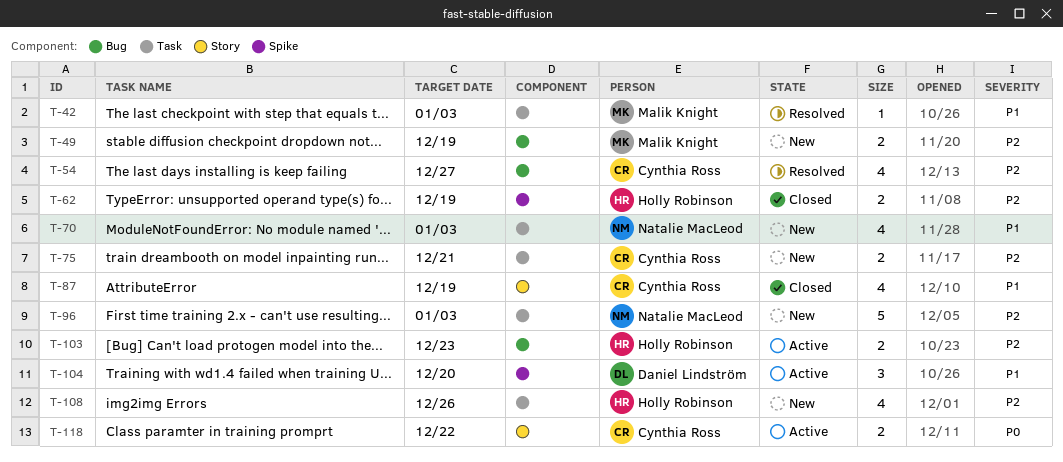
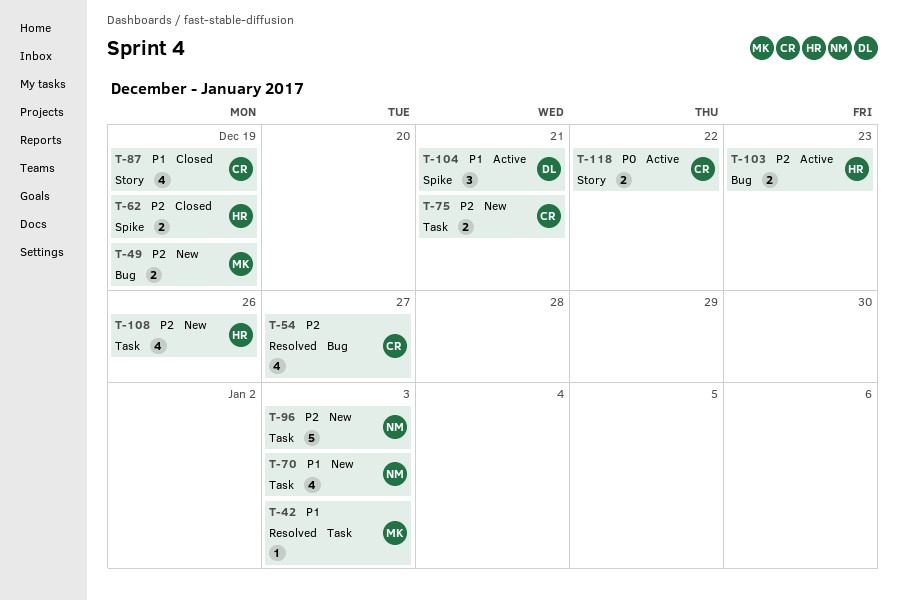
T-104, due: Dec 20 -> Dec 21

